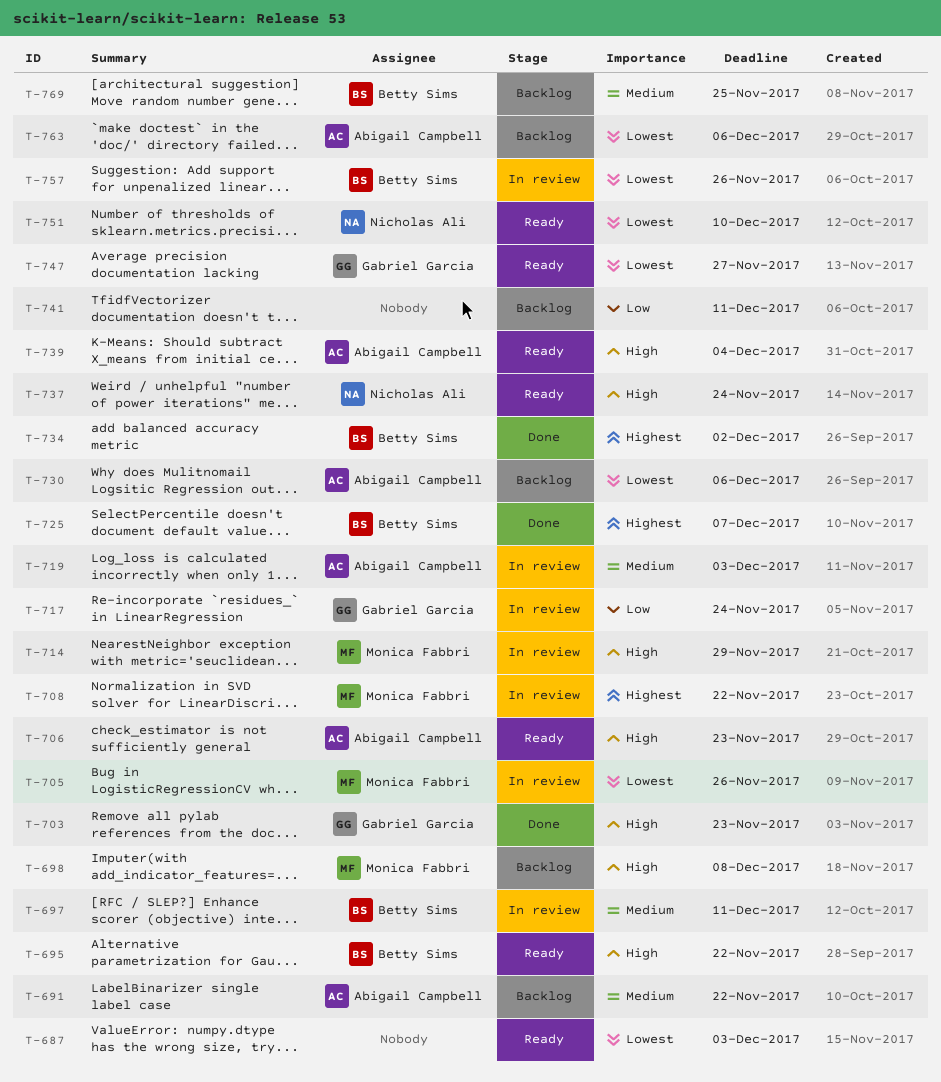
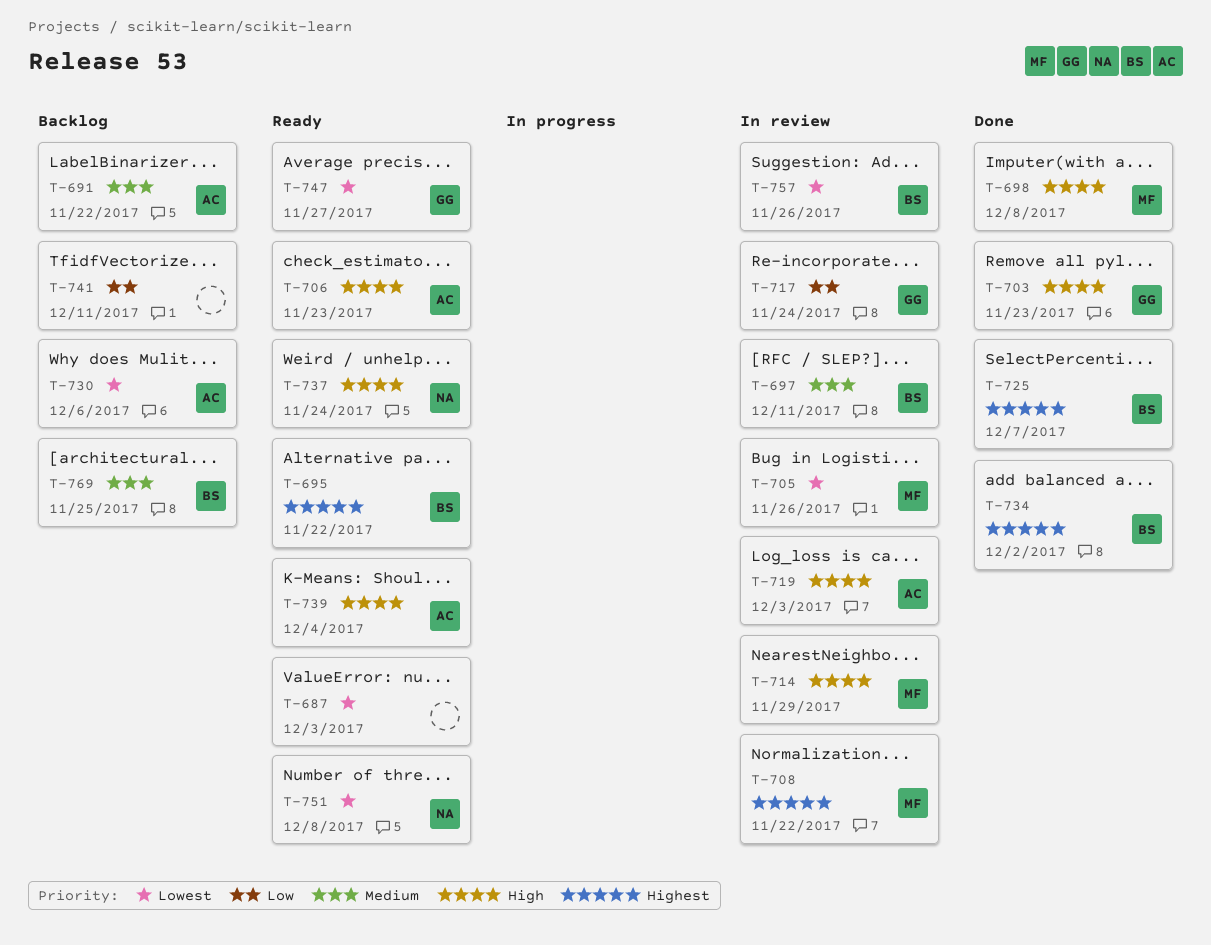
T-695, priority: High -> Highest
T-698, status: Backlog -> Done
T-719, priority: Medium -> High
T-751, due: Dec 10 -> Dec 8
T-763: present -> none

